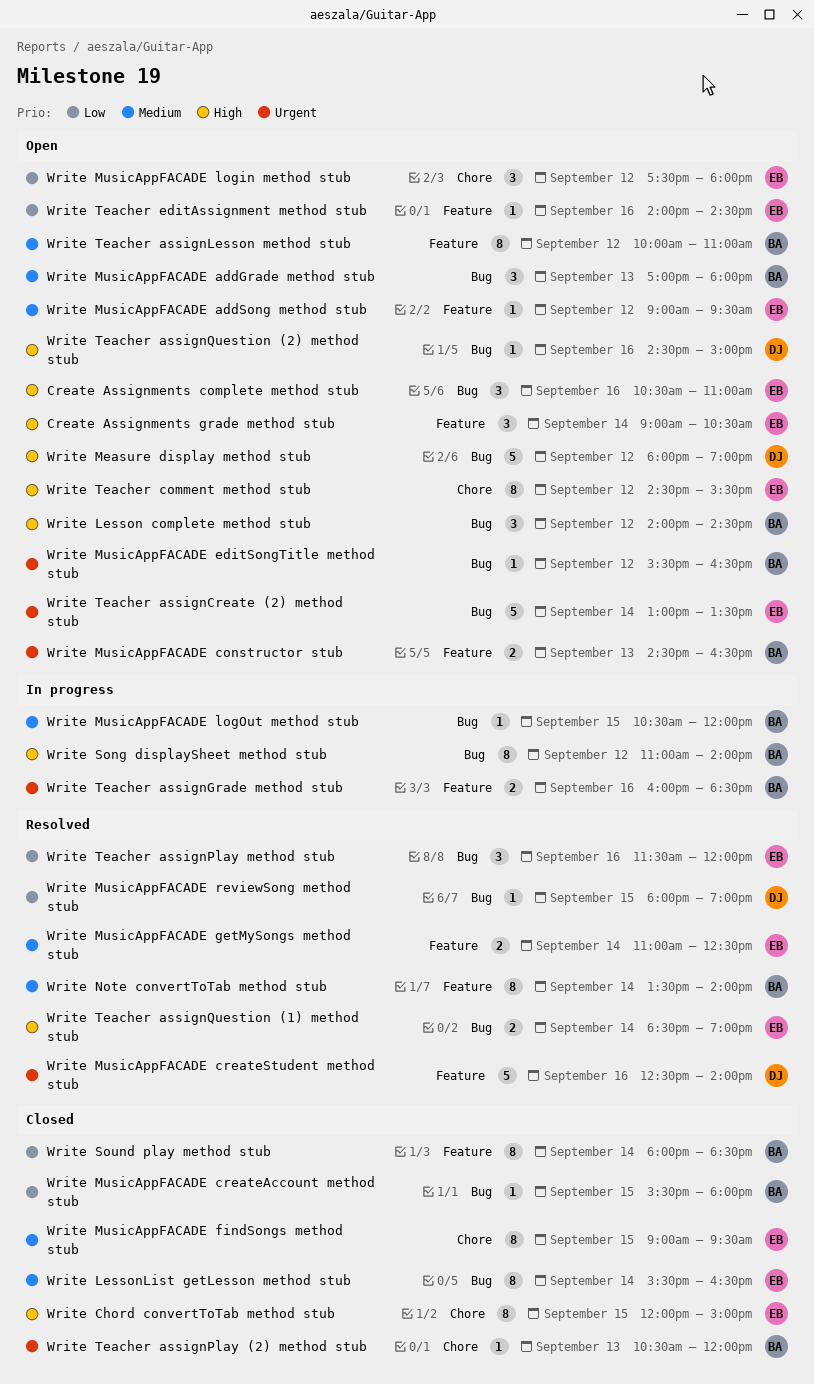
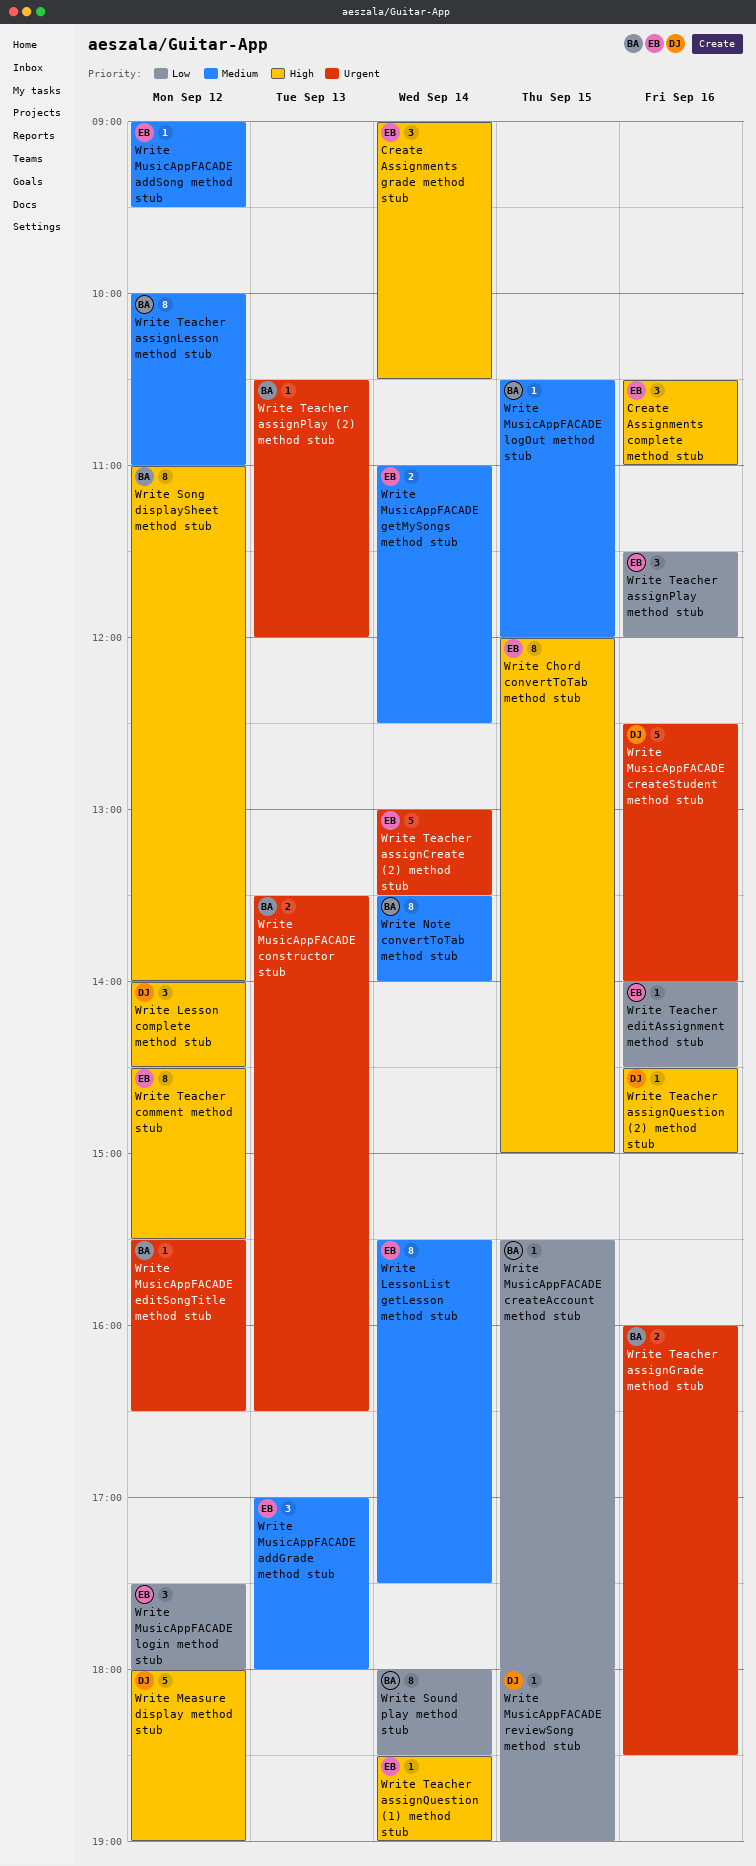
Write Lesson complete method stub, owner: BA -> DJ
Write LessonList getLesson method stub, ends: 16:30 -> 17:30
Write MusicAppFACADE addGrade method stub, owner: BA -> EB
Write MusicAppFACADE constructor stub, begins: 14:30 -> 13:30
Write MusicAppFACADE findSongs method stub: present -> none
Write Teacher assignQuestion (1) method stub, estimate: 2 -> 1

